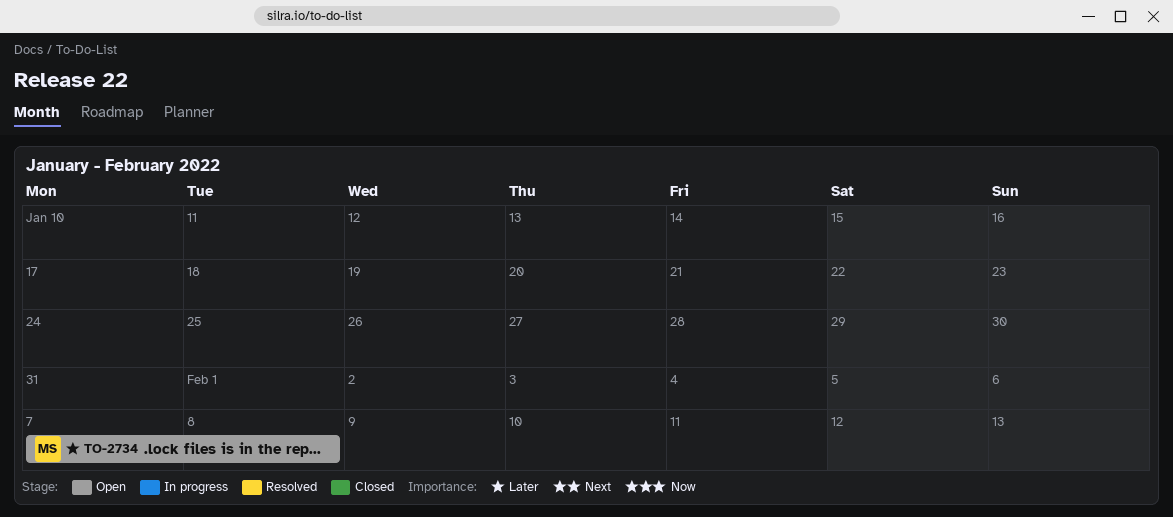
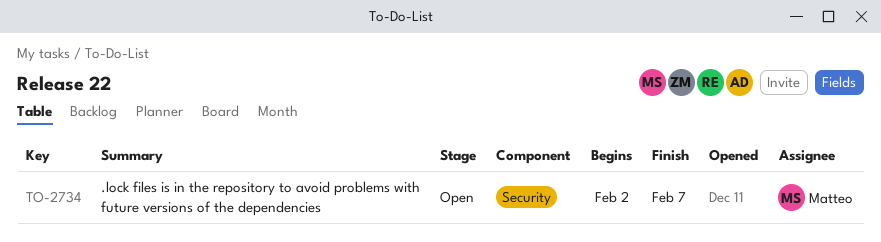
TO-2734, start: Feb 7 -> Feb 2
TO-2734, due: Feb 8 -> Feb 7

